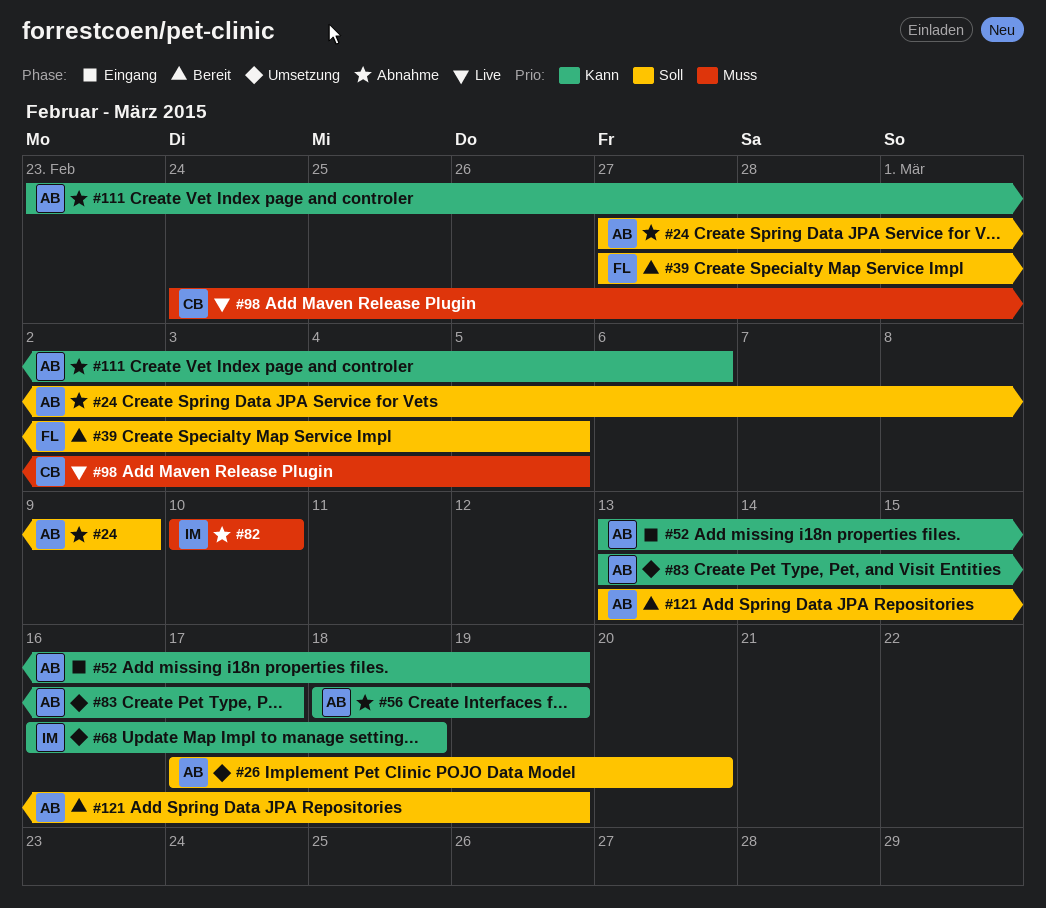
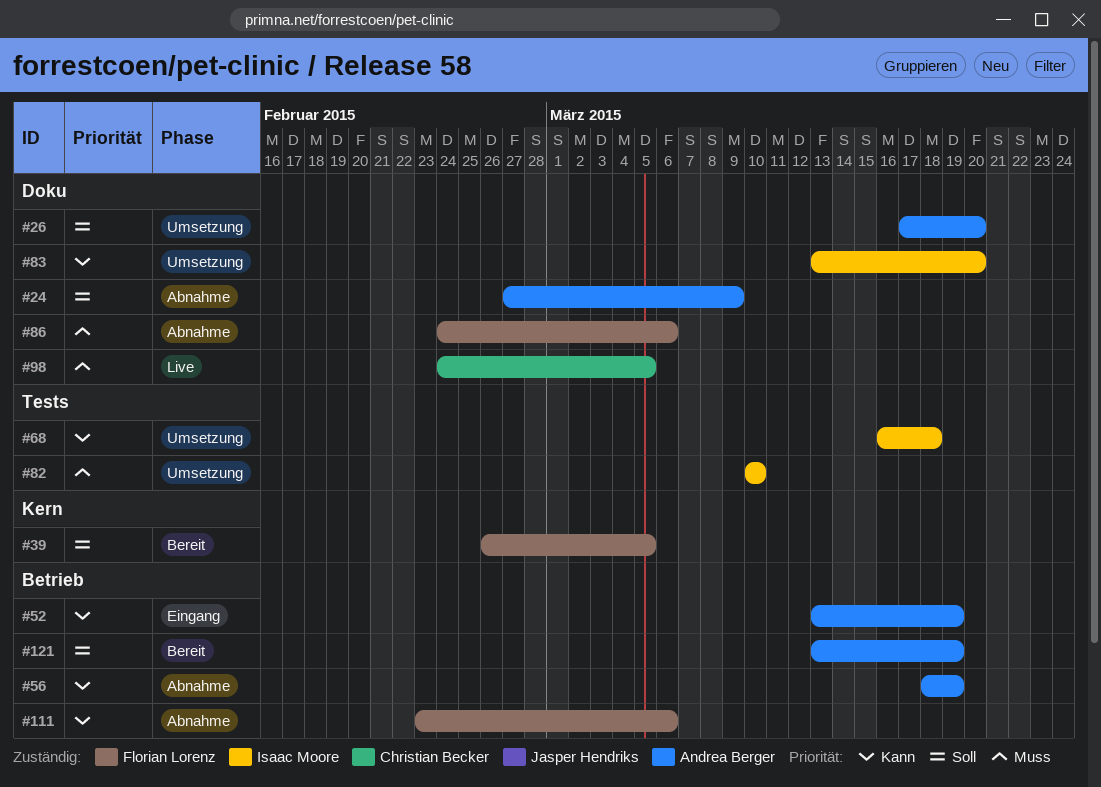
#39, start: Feb 27 -> Feb 26
#82, status: Abnahme -> Umsetzung
#83, owner: Andrea Berger -> Isaac Moore
#83, due: Mar 17 -> Mar 20
#86: none -> present
#111, owner: Andrea Berger -> Florian Lorenz

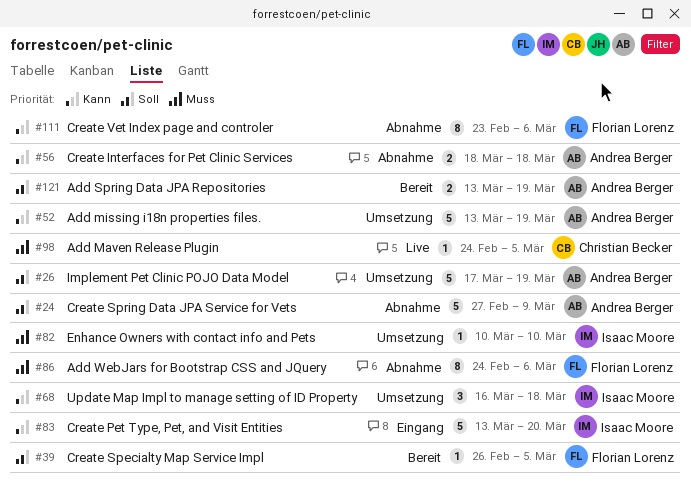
#26, due: Mar 20 -> Mar 19
#52, status: Eingang -> Umsetzung
#56, due: Mar 19 -> Mar 18
#83, status: Umsetzung -> Eingang

